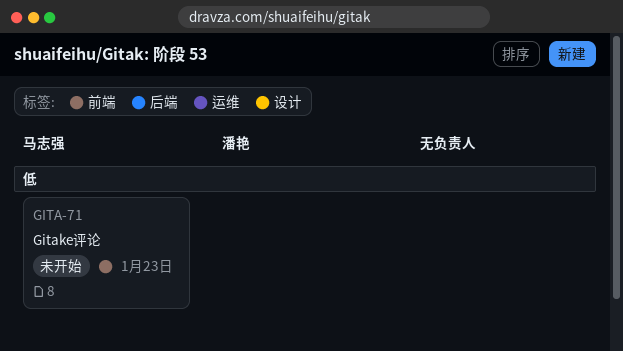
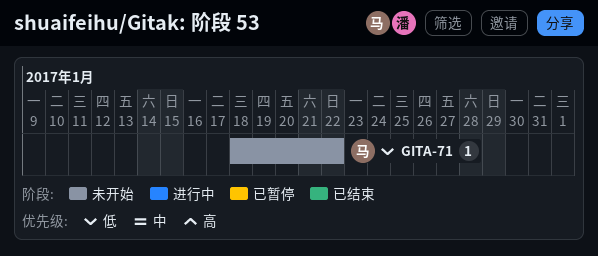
GITA-71, due: Jan 23 -> Jan 22

